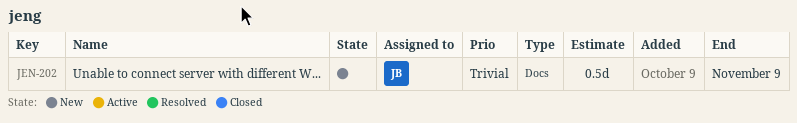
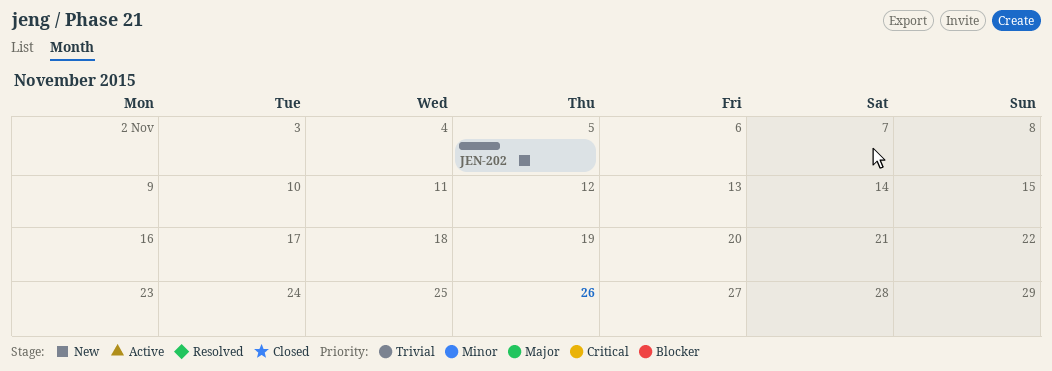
JEN-202, due: Nov 9 -> Nov 5

